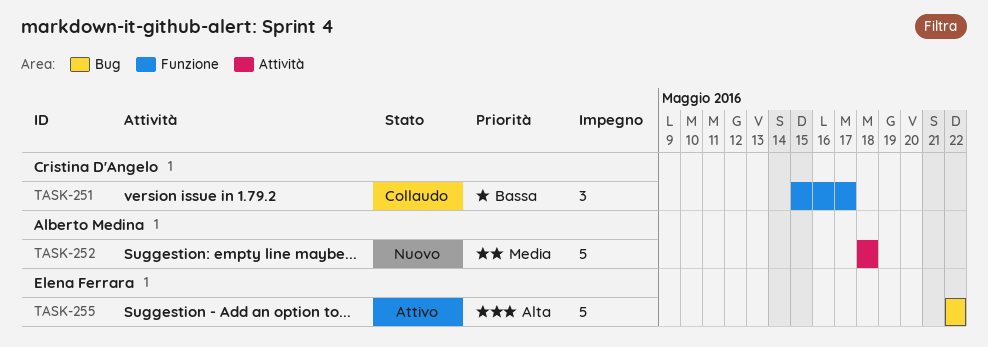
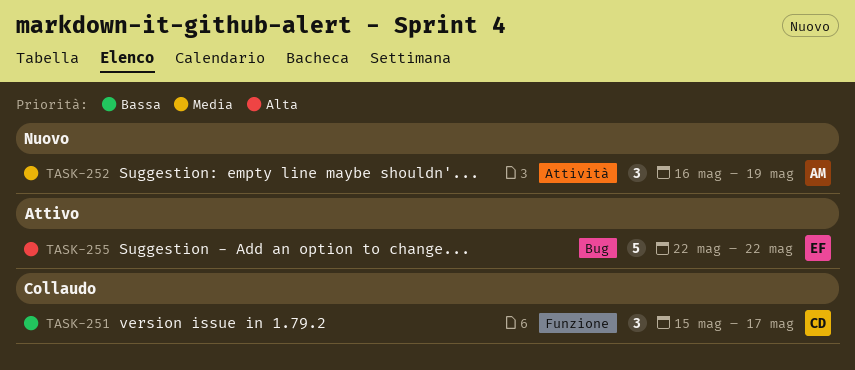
TASK-252, estimate: 5 -> 3
TASK-252, start: May 18 -> May 16
TASK-252, due: May 18 -> May 19

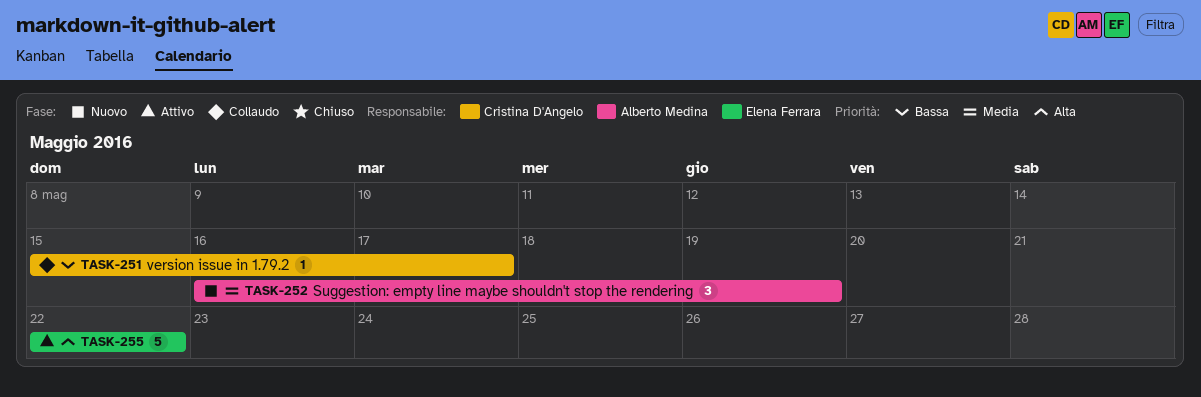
TASK-251, estimate: 3 -> 1

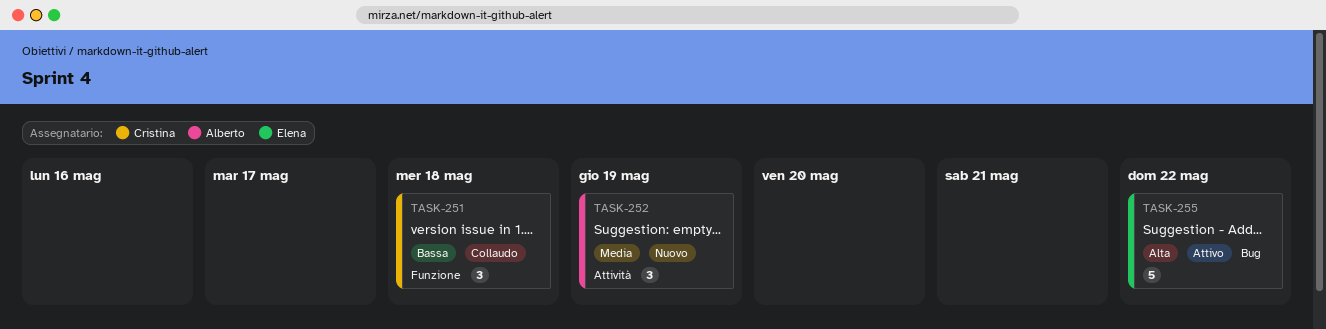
TASK-251, estimate: 1 -> 3
TASK-251, due: May 17 -> May 18

